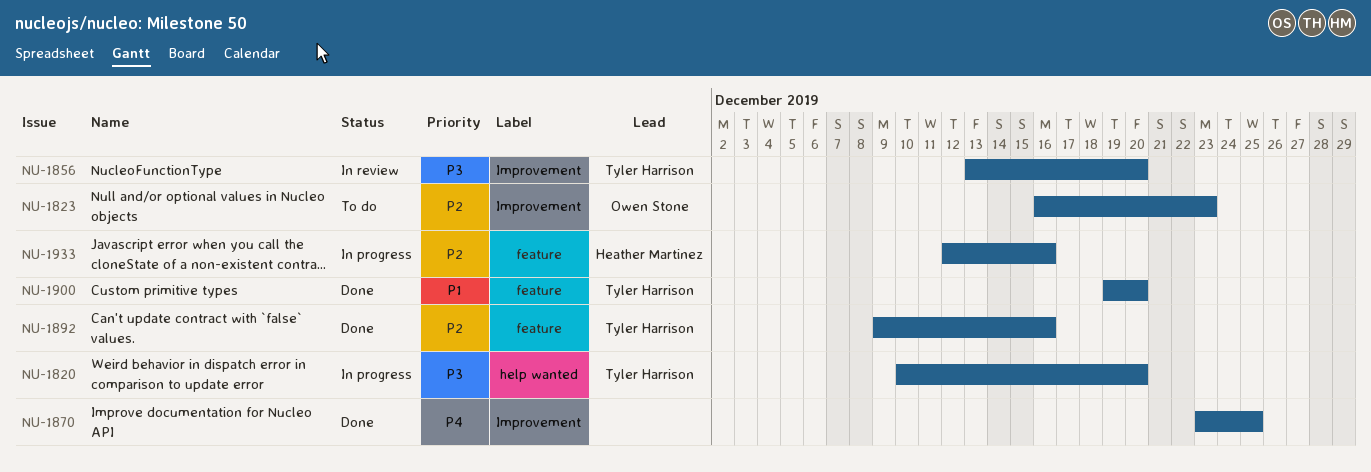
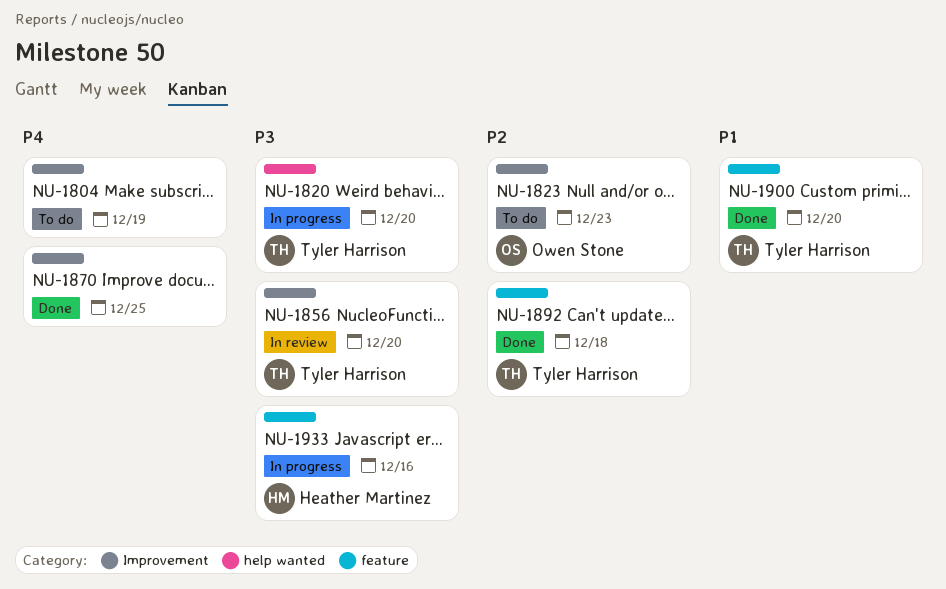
NU-1804: none -> present
NU-1892, due: Dec 16 -> Dec 18
NU-1933, priority: P2 -> P3

